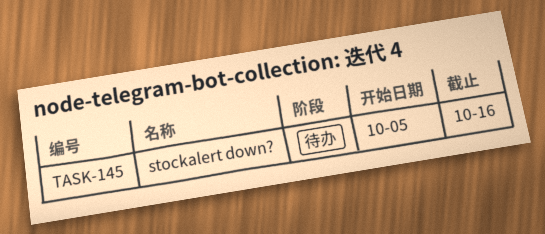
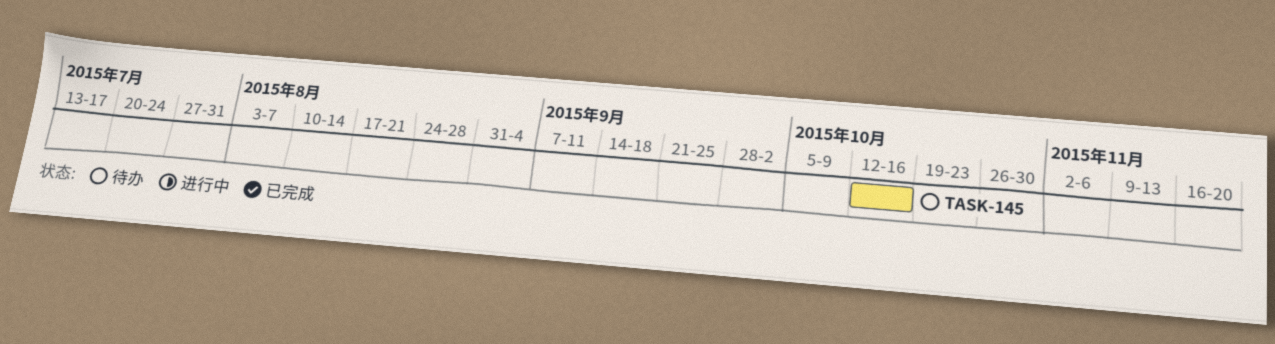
TASK-145, start: Oct 5 -> Oct 12

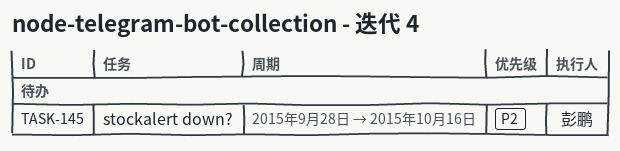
TASK-145, start: Oct 12 -> Sep 28

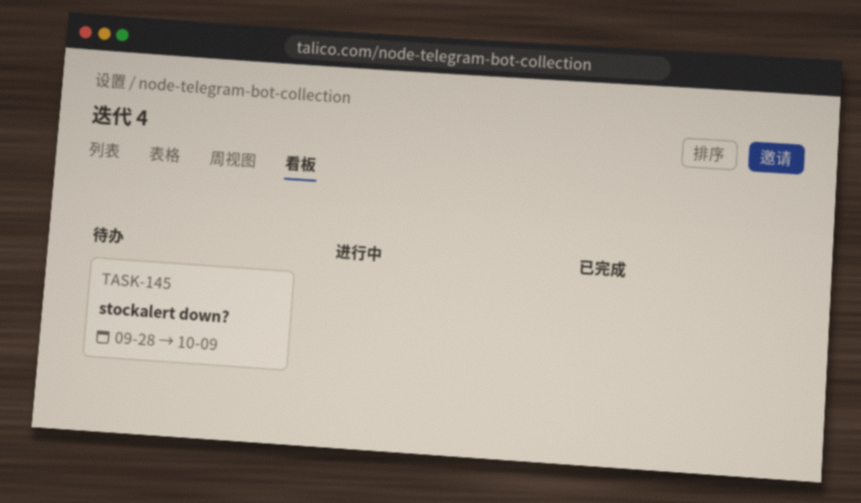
TASK-145, due: Oct 16 -> Oct 9

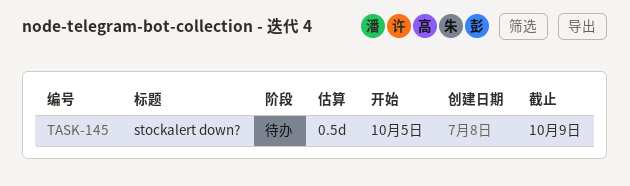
TASK-145, start: Sep 28 -> Oct 5

